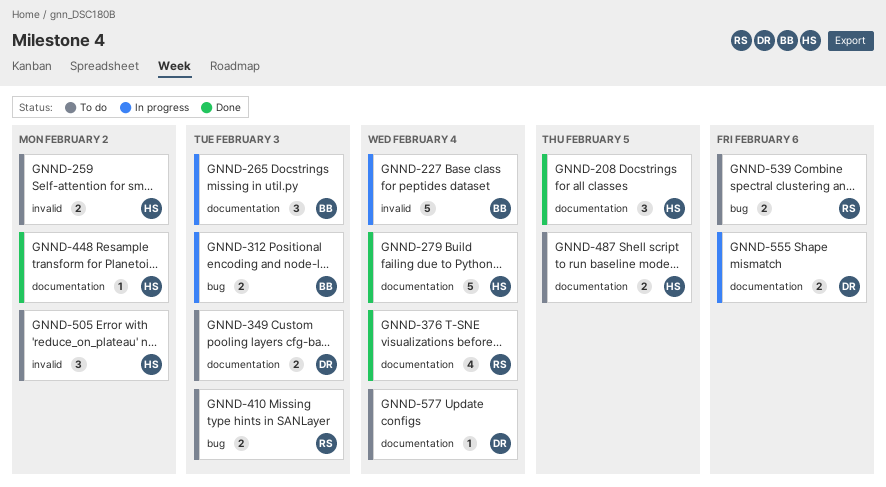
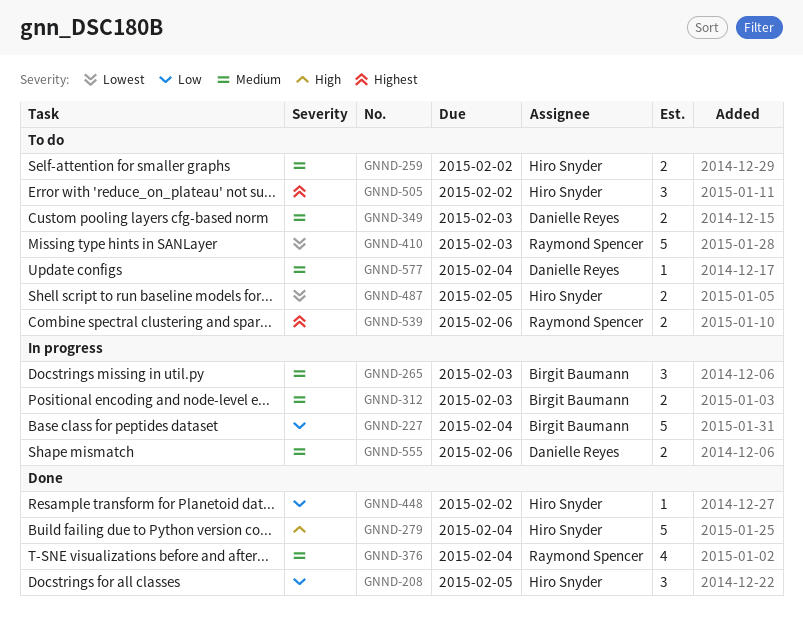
GNND-410, estimate: 2 -> 5

